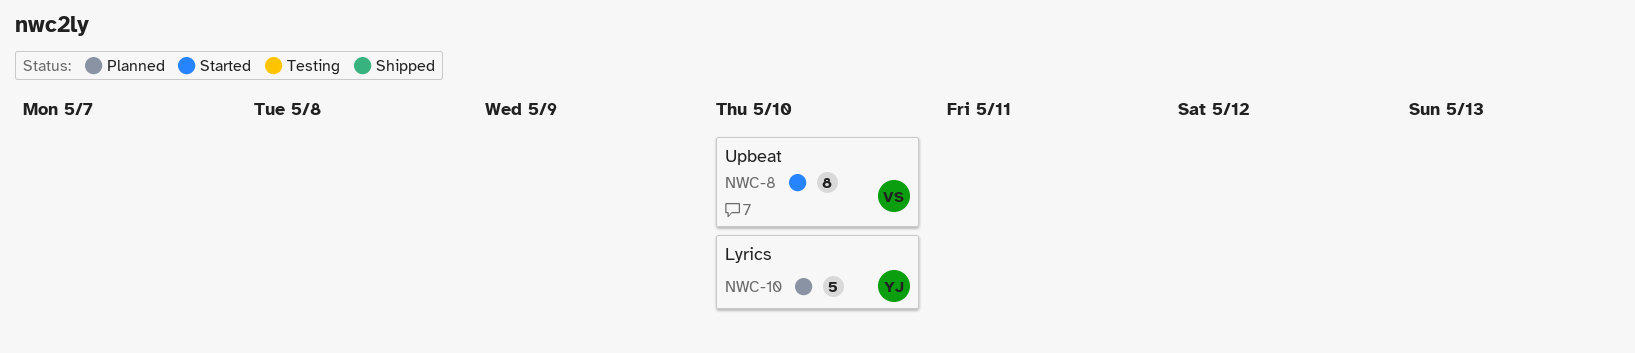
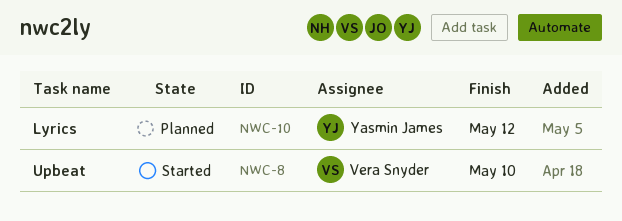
NWC-10, due: May 10 -> May 12

